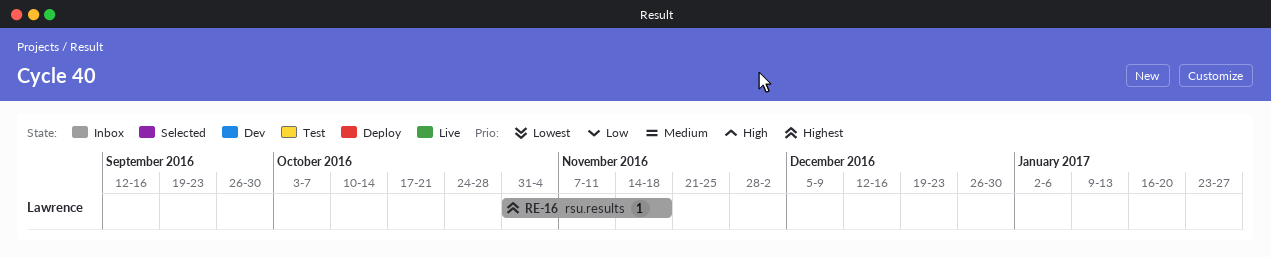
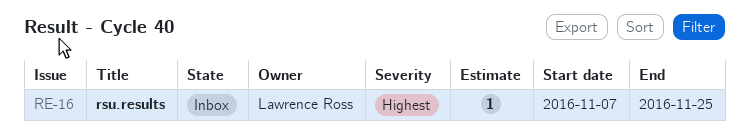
RE-16, start: Oct 31 -> Nov 7
RE-16, due: Nov 18 -> Nov 25

